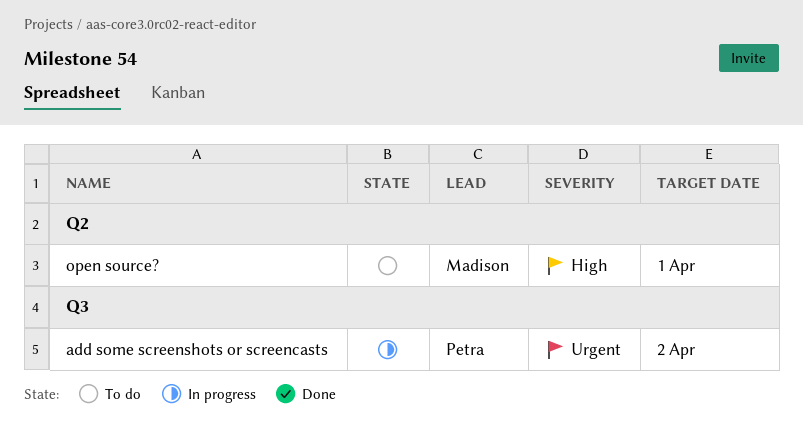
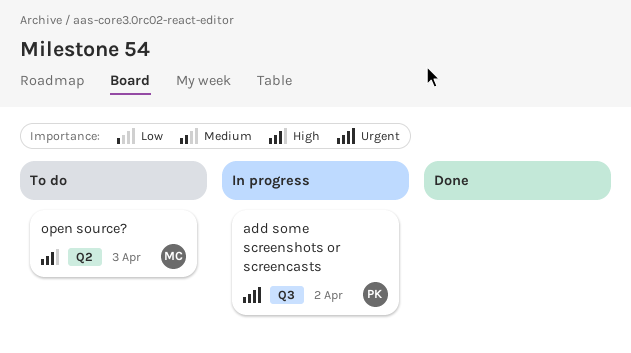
open source?, due: Apr 1 -> Apr 3

